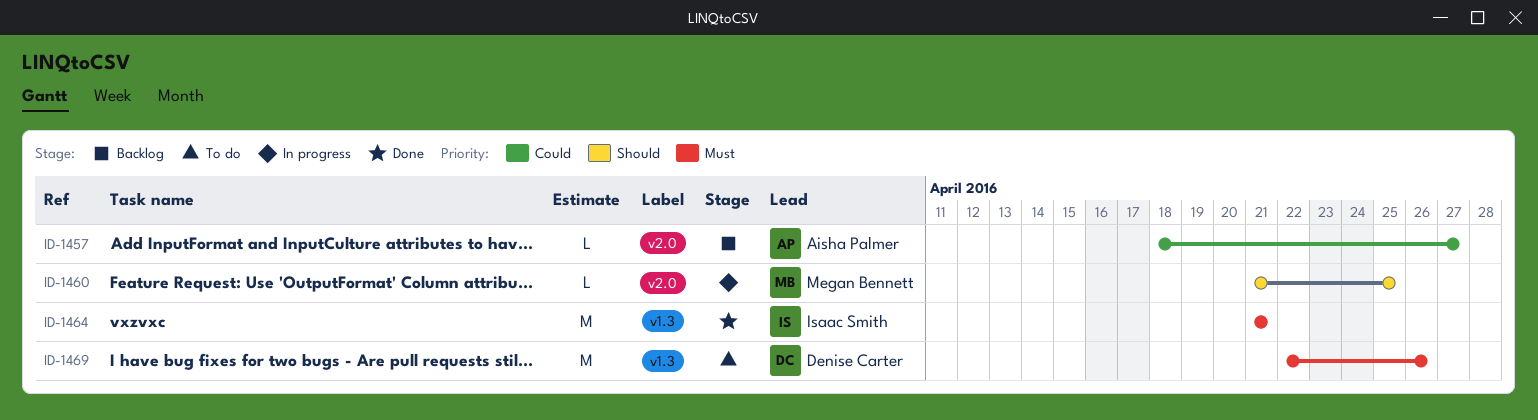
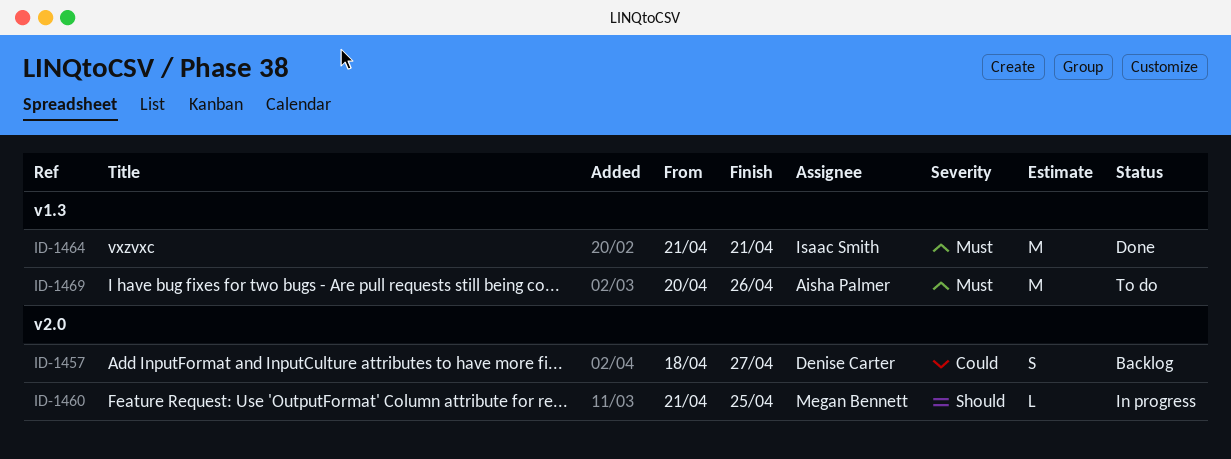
ID-1457, owner: Aisha Palmer -> Denise Carter
ID-1457, estimate: L -> S
ID-1469, owner: Denise Carter -> Aisha Palmer
ID-1469, start: Apr 22 -> Apr 20

